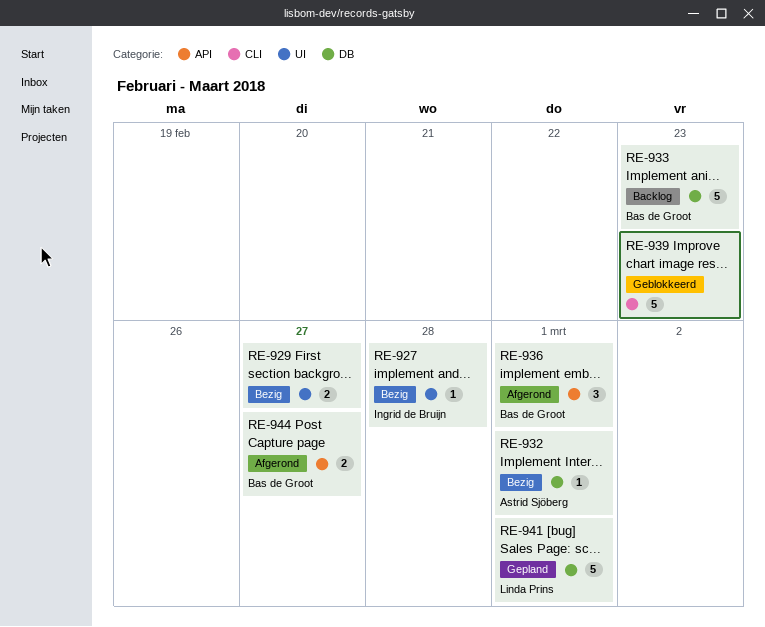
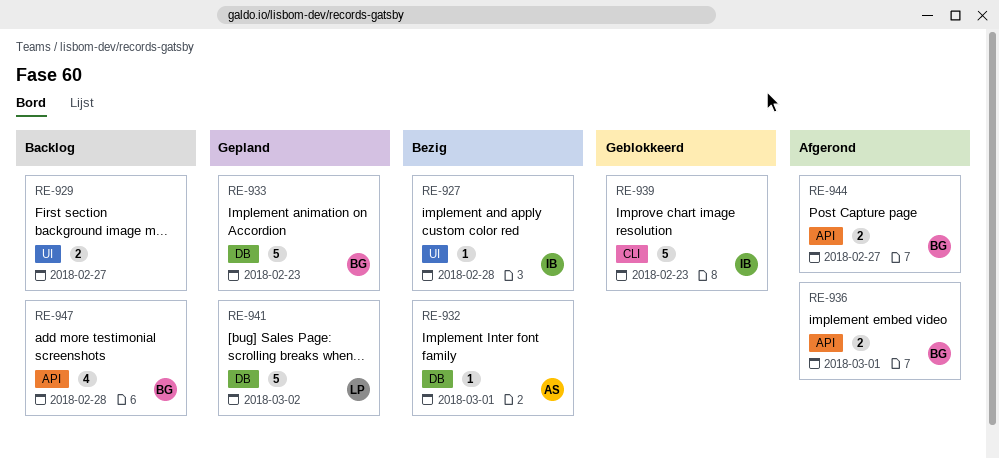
RE-929, status: Bezig -> Backlog
RE-933, status: Backlog -> Gepland
RE-936, estimate: 3 -> 2
RE-939, owner: none -> Ingrid de Bruijn
RE-941, due: Mar 1 -> Mar 2
RE-947: none -> present

